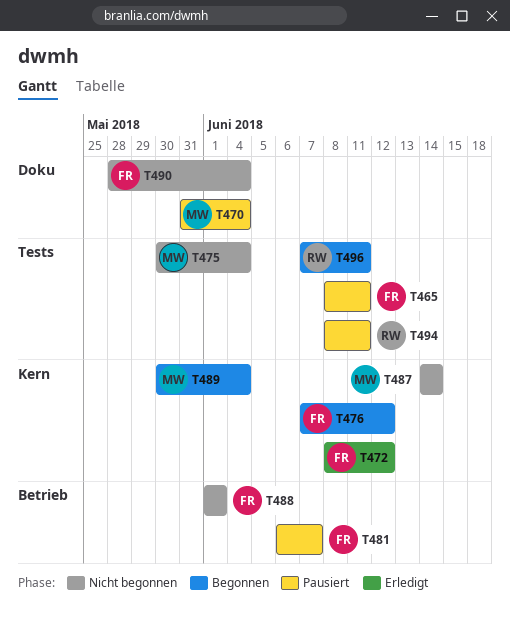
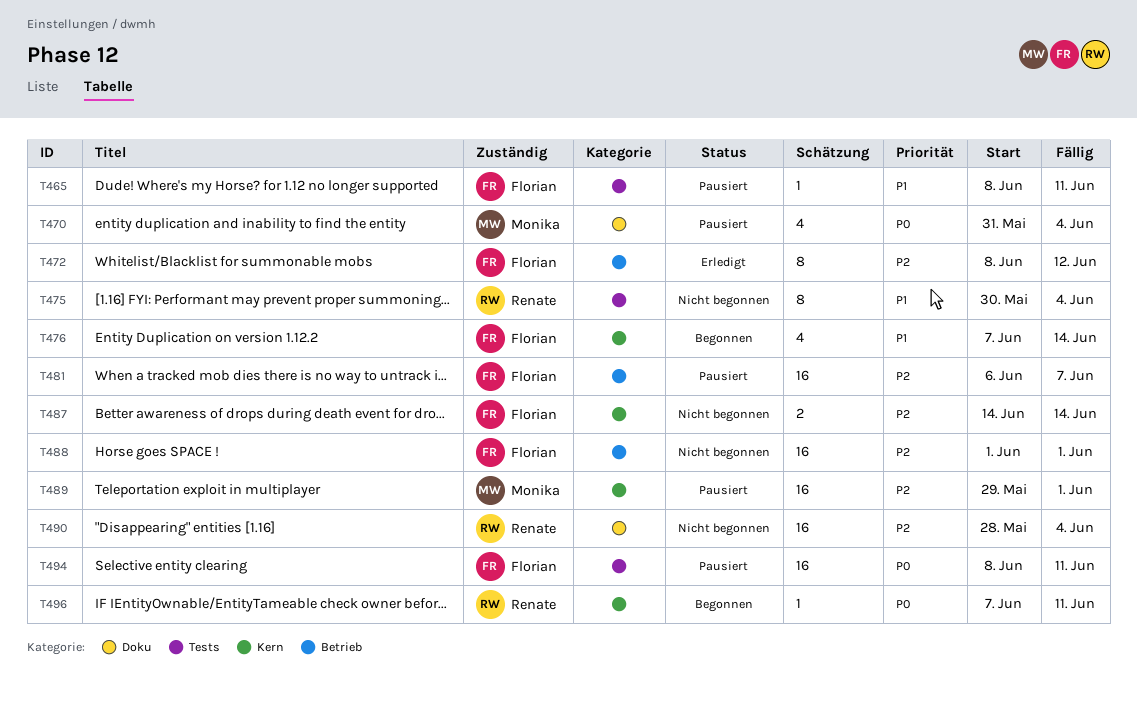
T472, label: Kern -> Betrieb
T475, owner: Monika -> Renate
T476, due: Jun 12 -> Jun 14
T487, owner: Monika -> Florian
T489, status: Begonnen -> Pausiert
T489, start: May 30 -> May 29
T489, due: Jun 4 -> Jun 1
T490, owner: Florian -> Renate
T494, owner: Renate -> Florian
T496, label: Tests -> Kern

